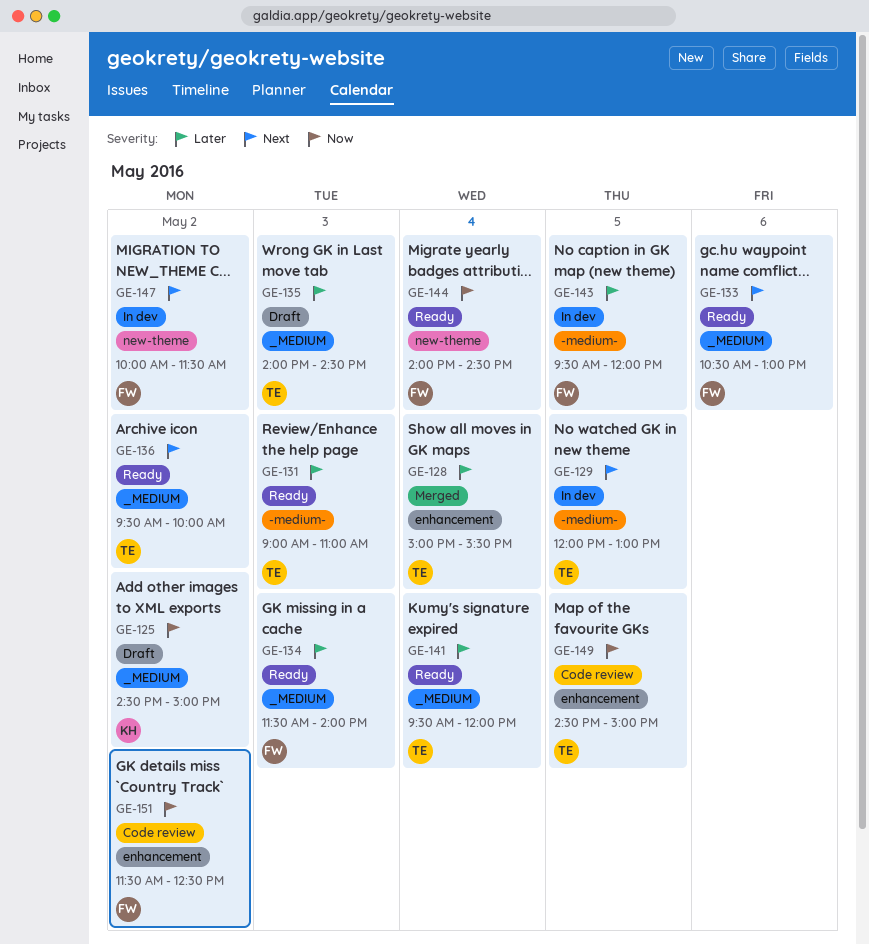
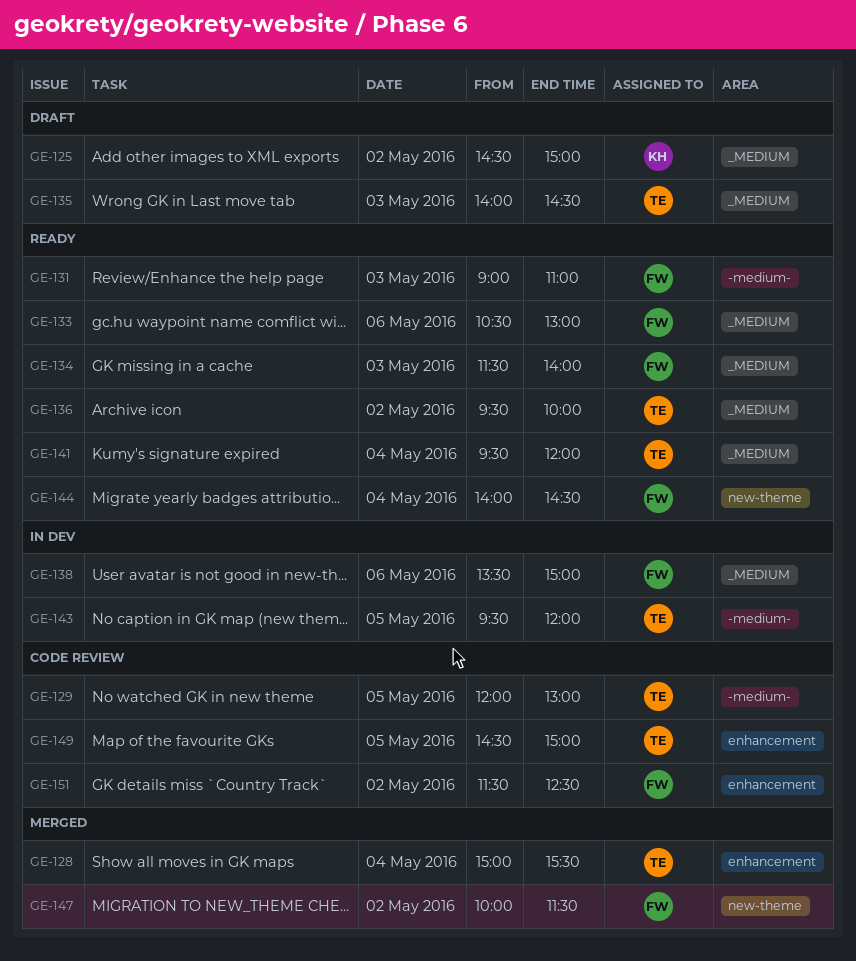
GE-129, status: In dev -> Code review
GE-131, owner: TE -> FW
GE-138: none -> present
GE-143, owner: FW -> TE
GE-147, status: In dev -> Merged

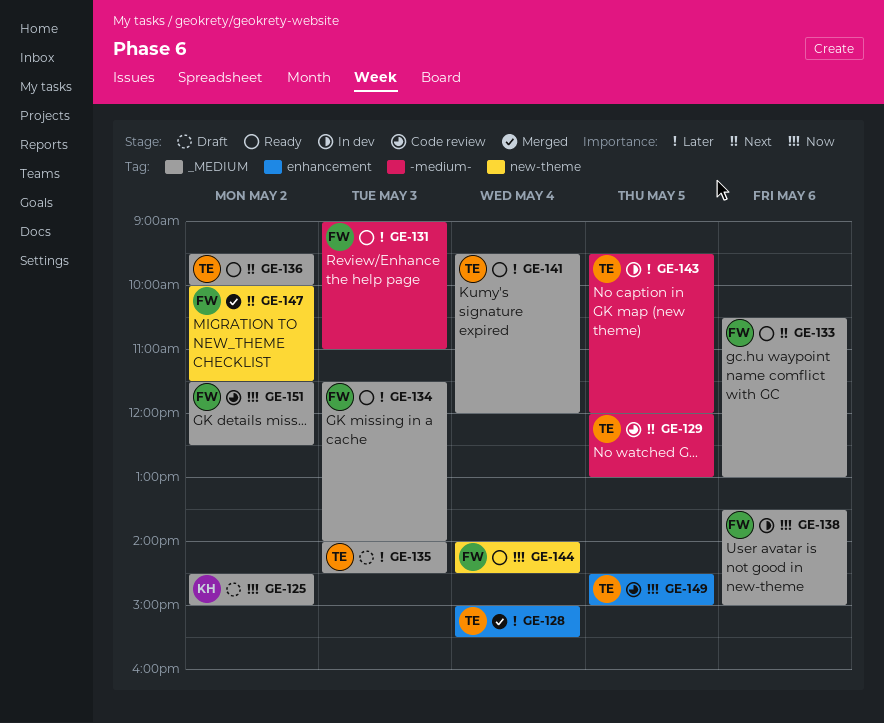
GE-151, label: enhancement -> _MEDIUM

